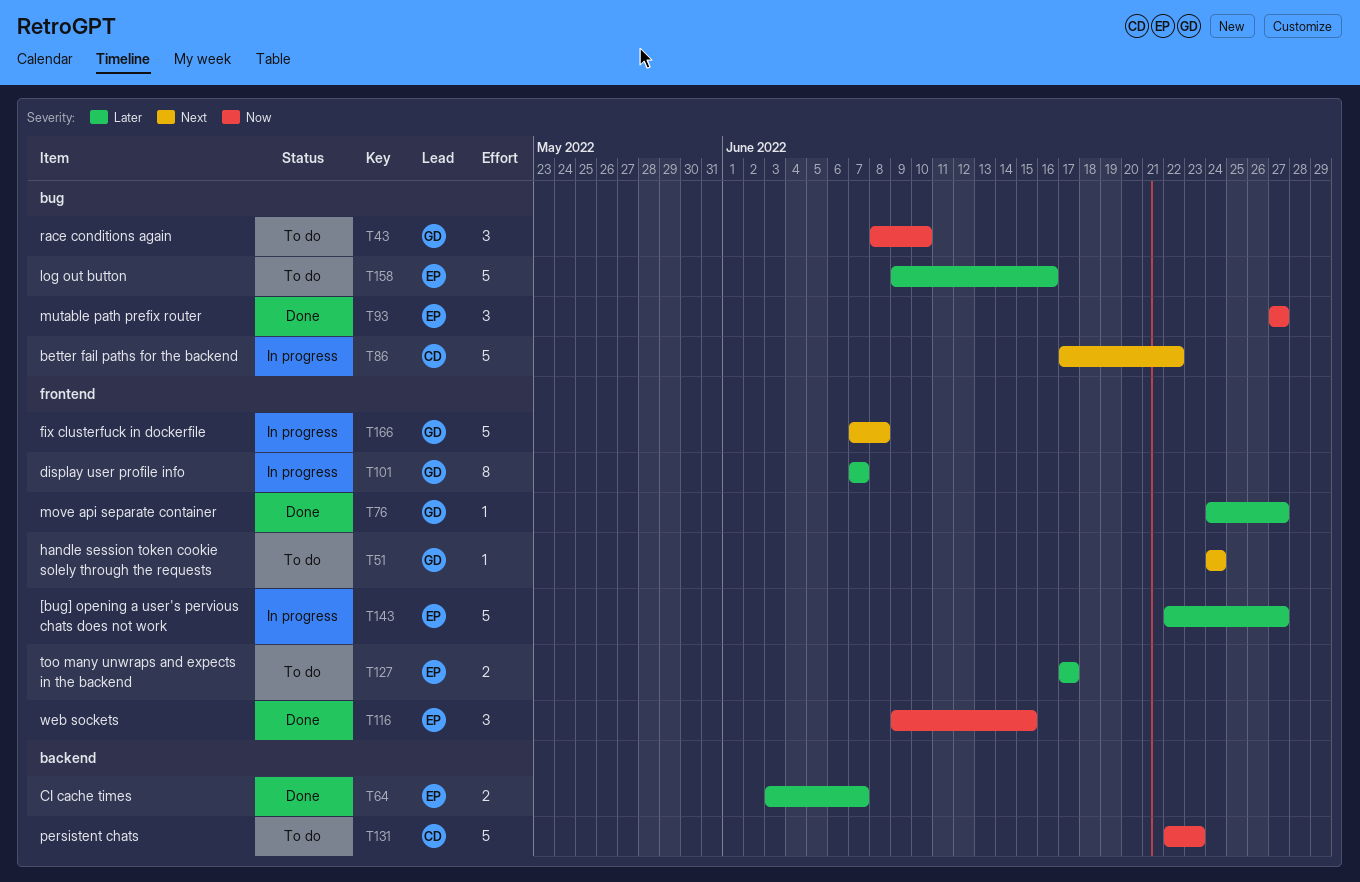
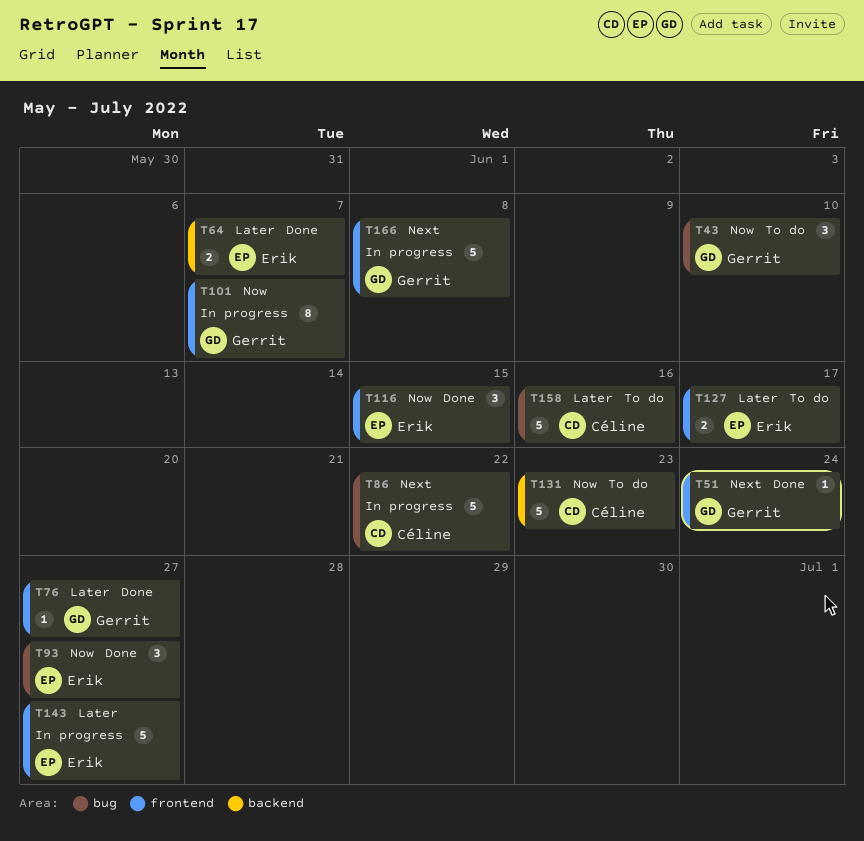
T51, status: To do -> Done
T101, priority: Later -> Now
T158, owner: Erik -> Céline

